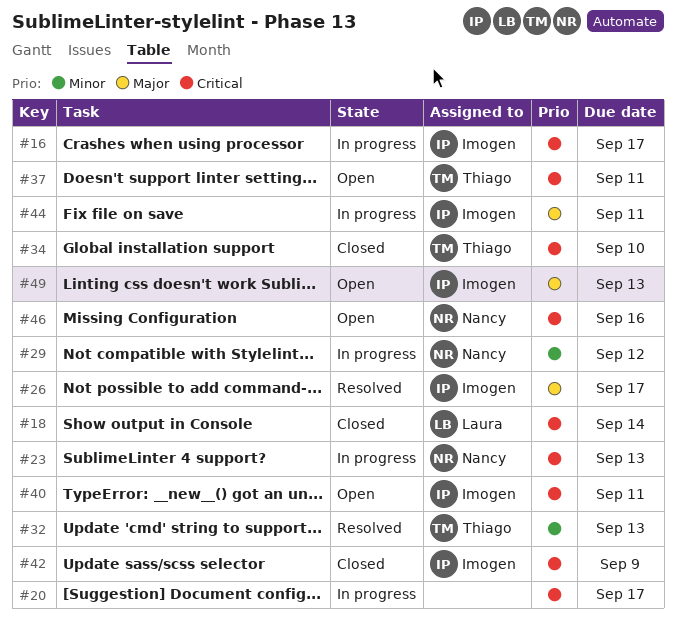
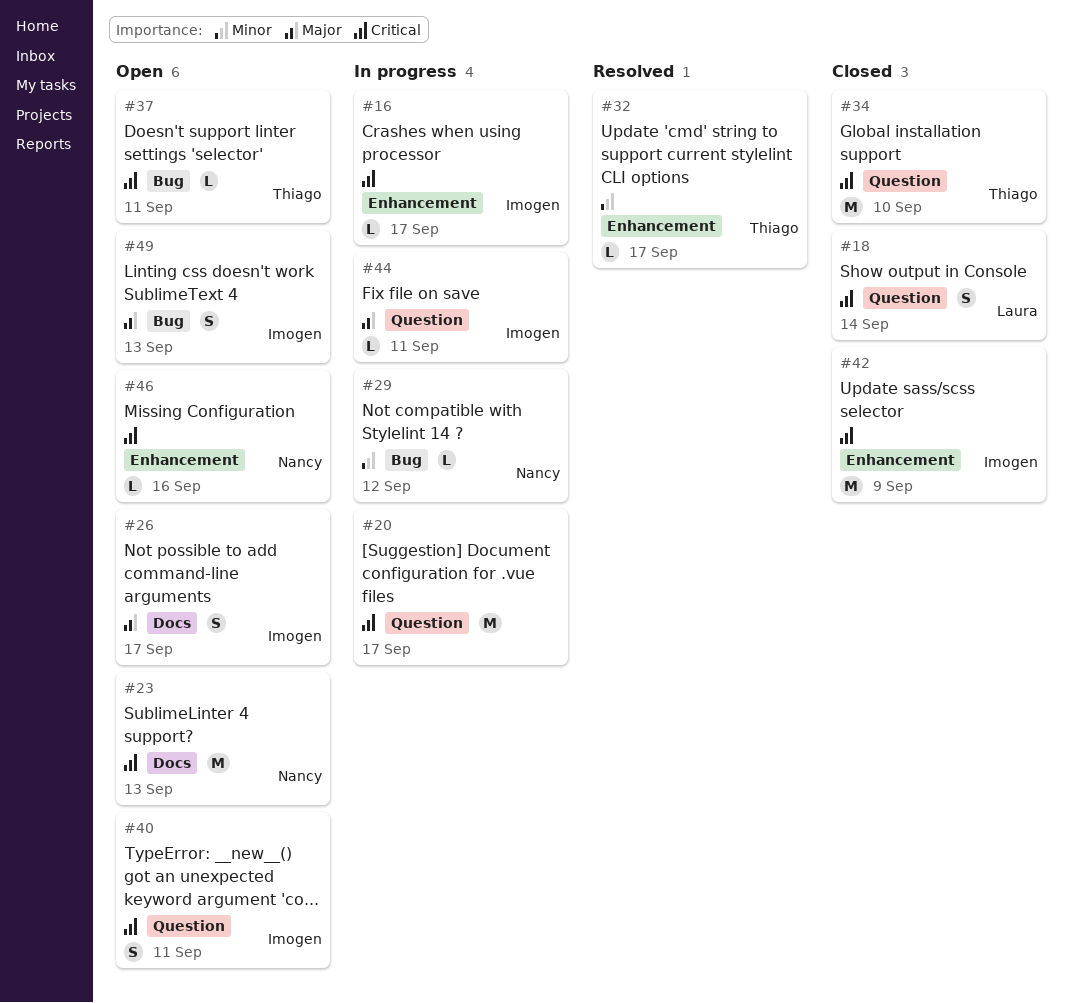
#23, status: In progress -> Open
#26, status: Resolved -> Open
#32, due: Sep 13 -> Sep 17

